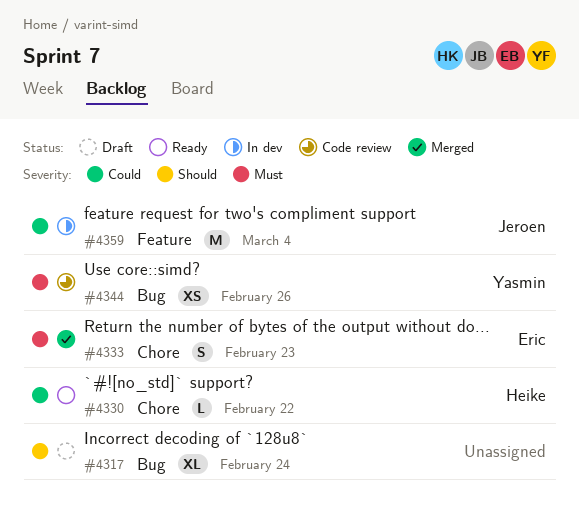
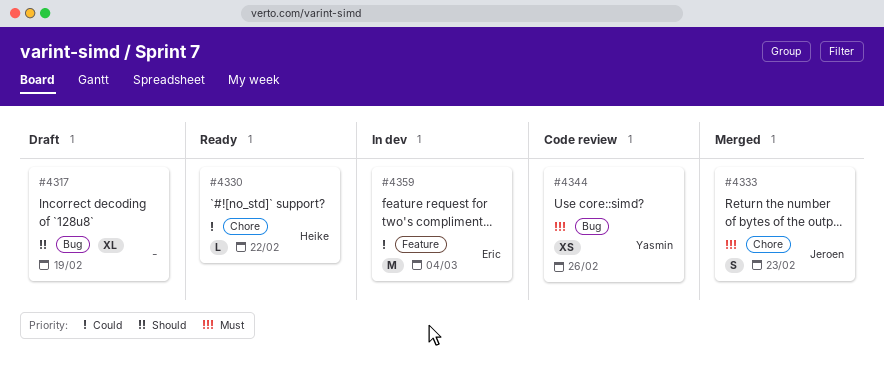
#4317, due: Feb 24 -> Feb 19
#4333, owner: Eric -> Jeroen
#4359, owner: Jeroen -> Eric

